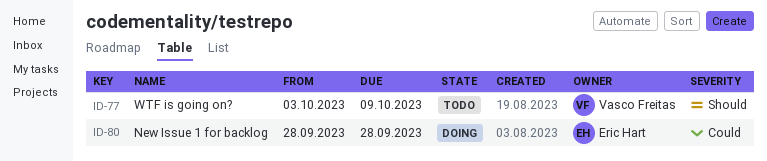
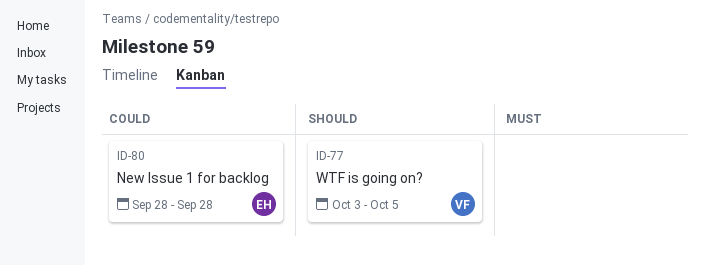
ID-77, due: Oct 9 -> Oct 5

